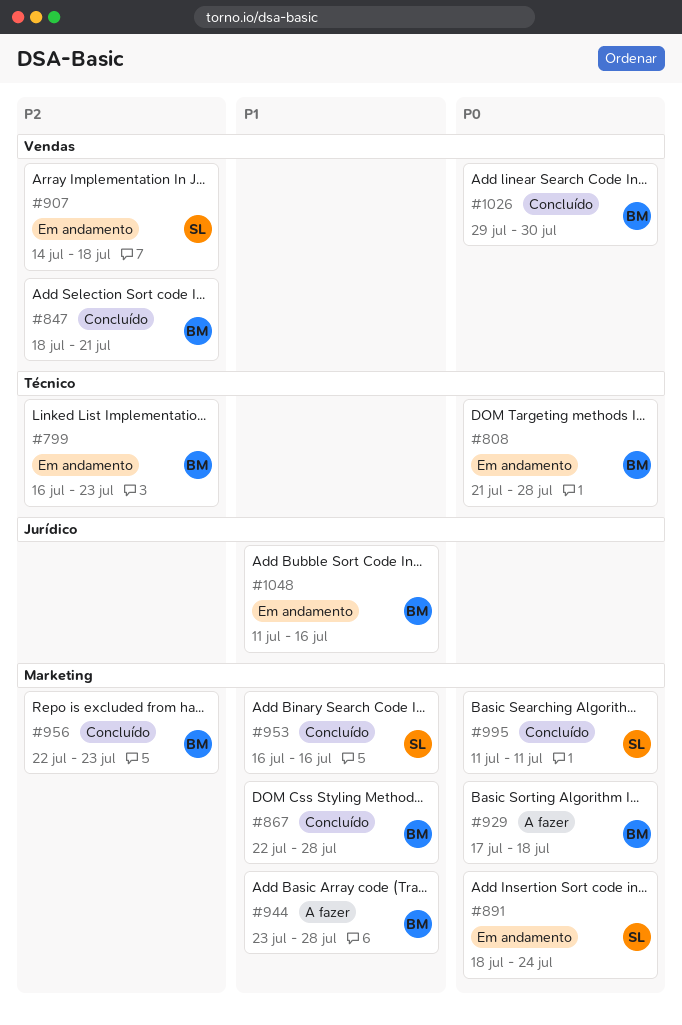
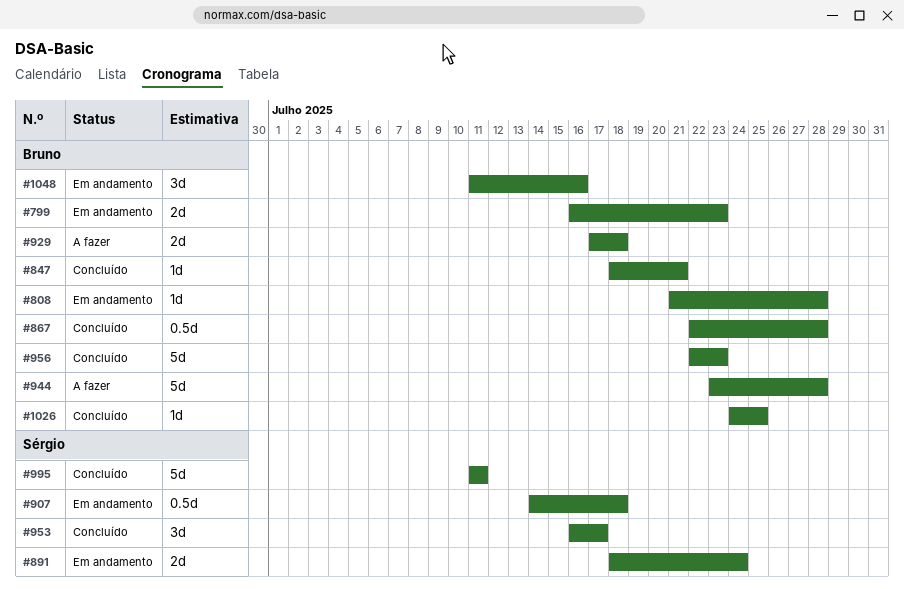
#953, due: Jul 16 -> Jul 17
#1026, start: Jul 29 -> Jul 24
#1026, due: Jul 30 -> Jul 25

